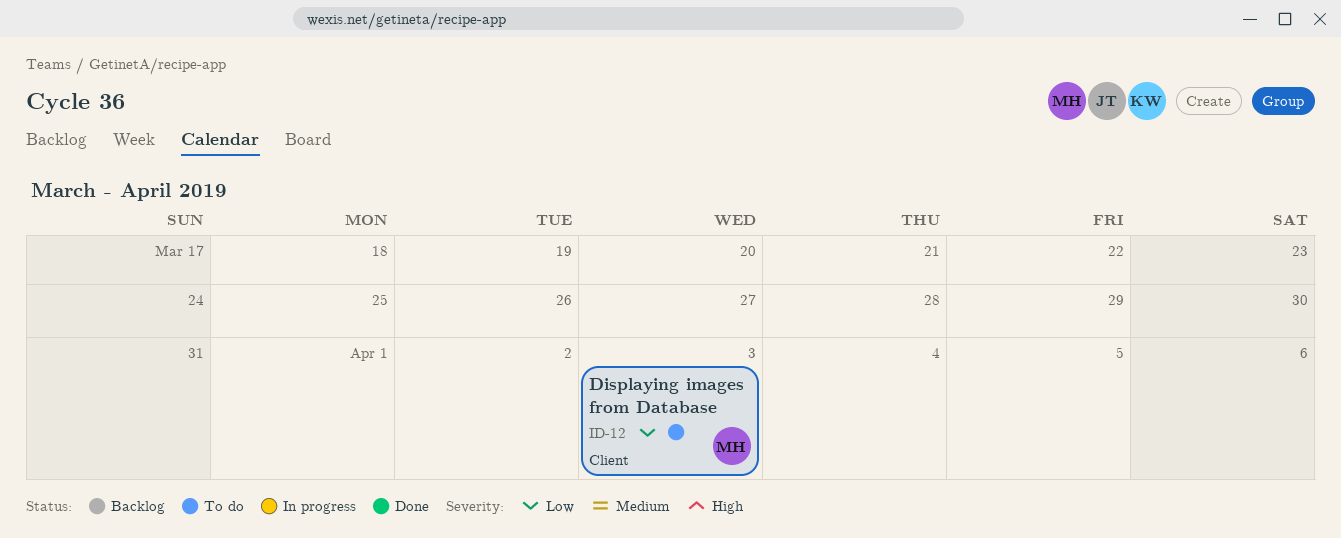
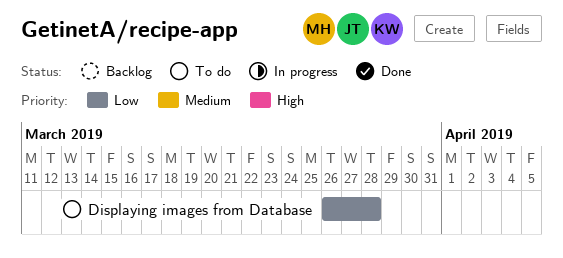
Displaying images from Database, due: Apr 3 -> Mar 28

